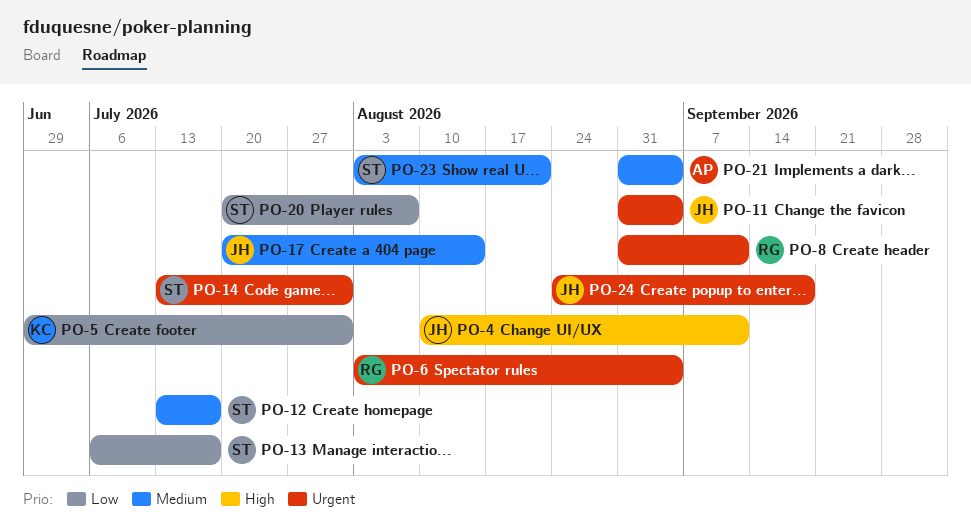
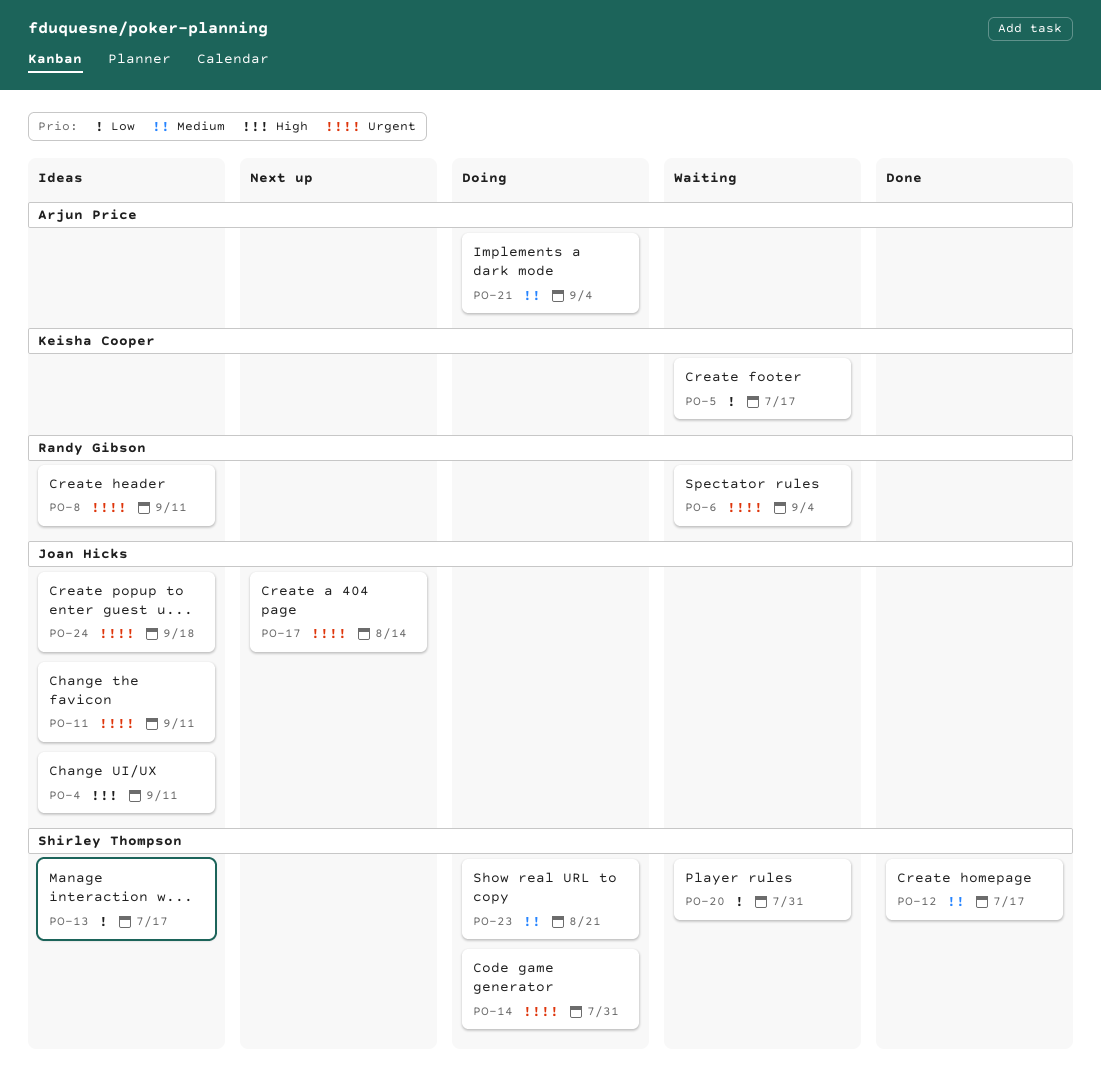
PO-5, due: Jul 31 -> Jul 17
PO-11, due: Sep 4 -> Sep 11
PO-17, priority: Medium -> Urgent
PO-20, due: Aug 7 -> Jul 31

